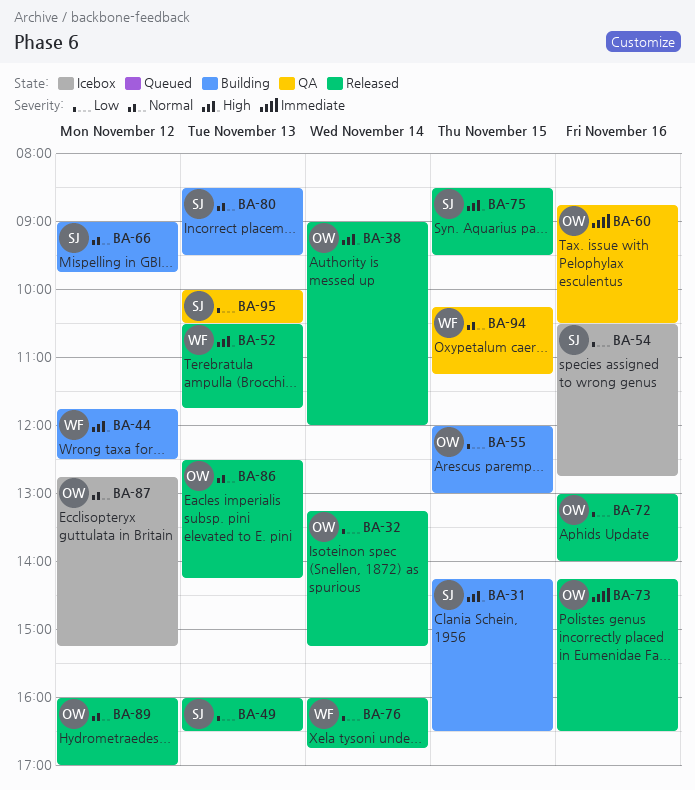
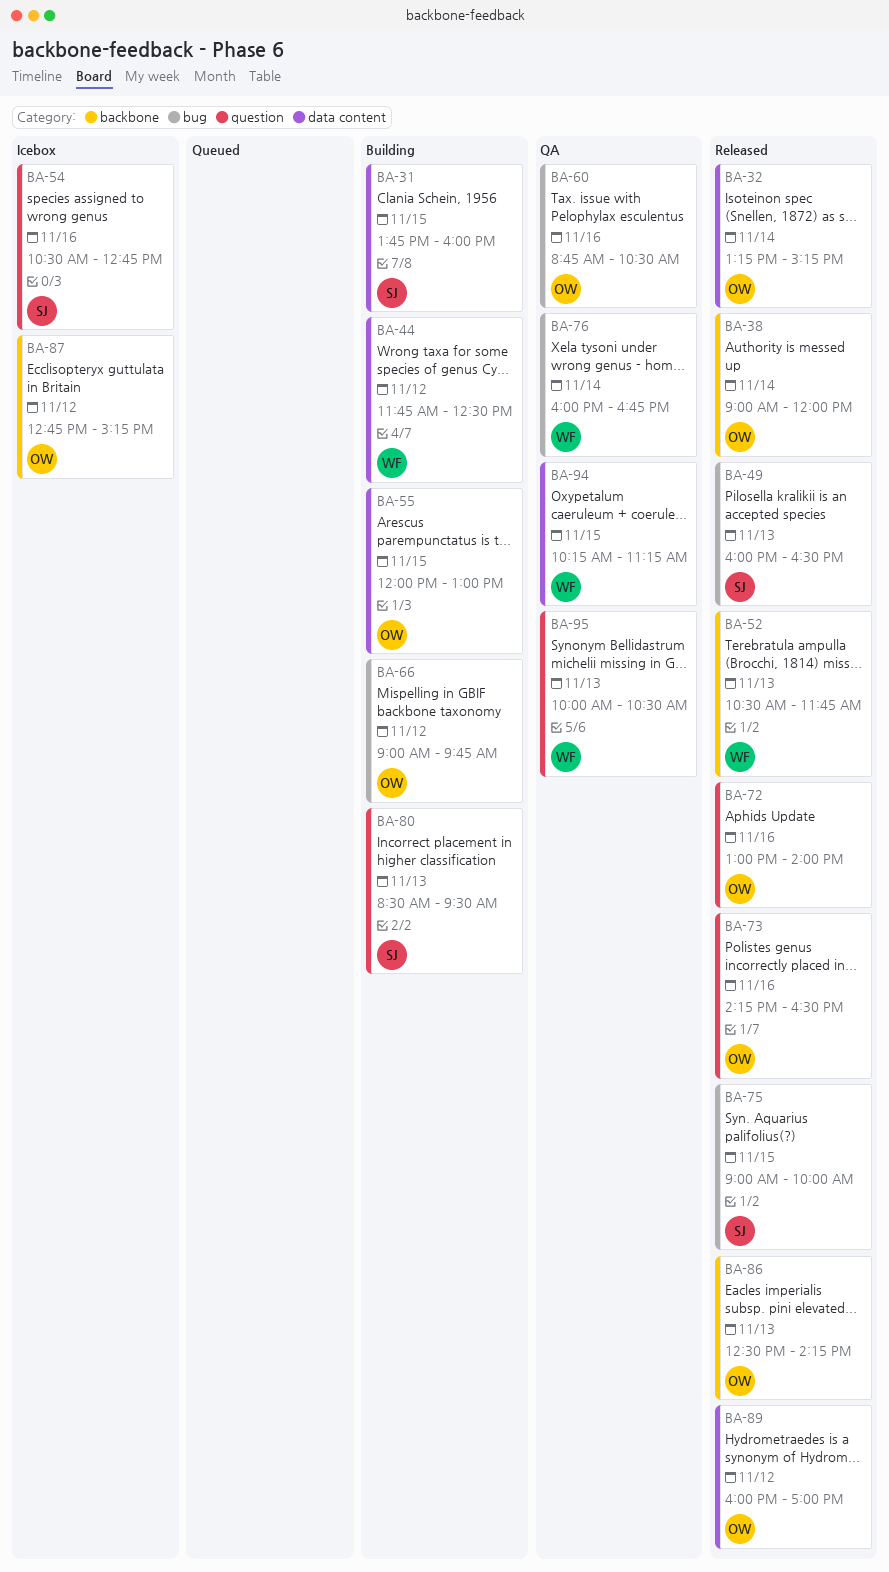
BA-31, begins: 14:15 -> 13:45
BA-31, ends: 16:30 -> 16:00
BA-66, owner: SJ -> OW
BA-75, begins: 08:30 -> 09:00
BA-75, ends: 09:30 -> 10:00
BA-76, status: Released -> QA
BA-95, owner: SJ -> WF

